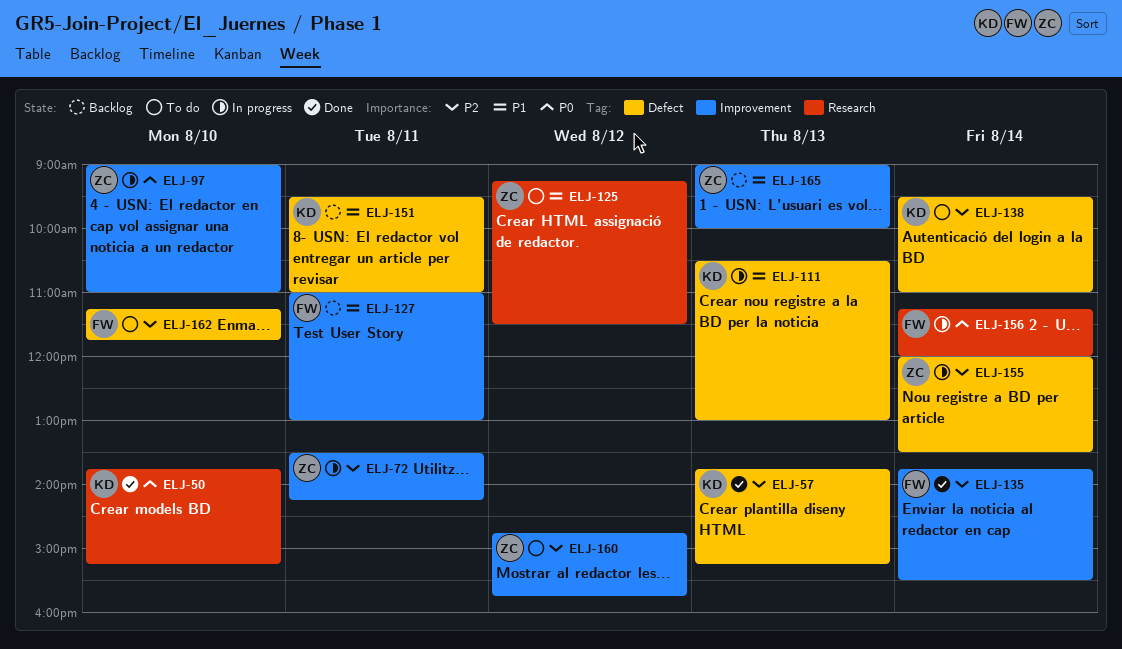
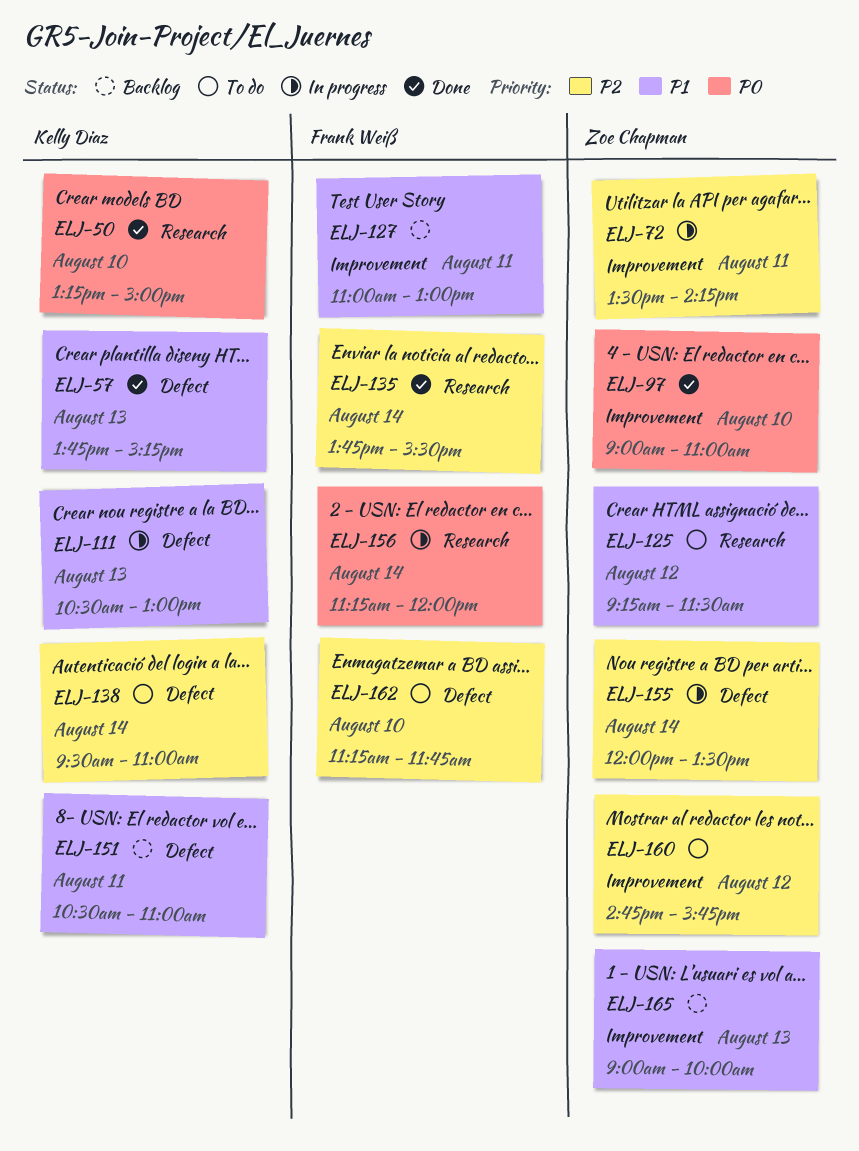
ELJ-50, begins: 13:45 -> 13:15
ELJ-50, ends: 15:15 -> 15:00
ELJ-57, priority: P2 -> P1
ELJ-97, status: In progress -> Done
ELJ-135, label: Improvement -> Research
ELJ-151, begins: 09:30 -> 10:30

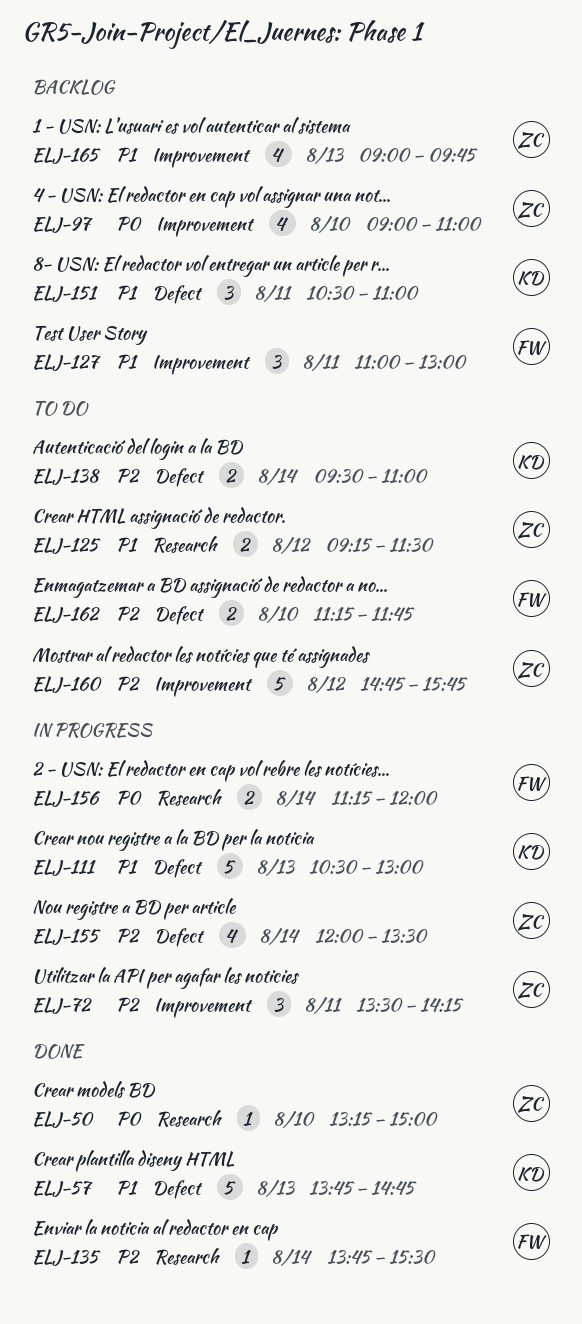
ELJ-50, owner: Kelly Diaz -> Zoe Chapman
ELJ-57, ends: 15:15 -> 14:45
ELJ-97, status: Done -> Backlog
ELJ-165, ends: 10:00 -> 09:45

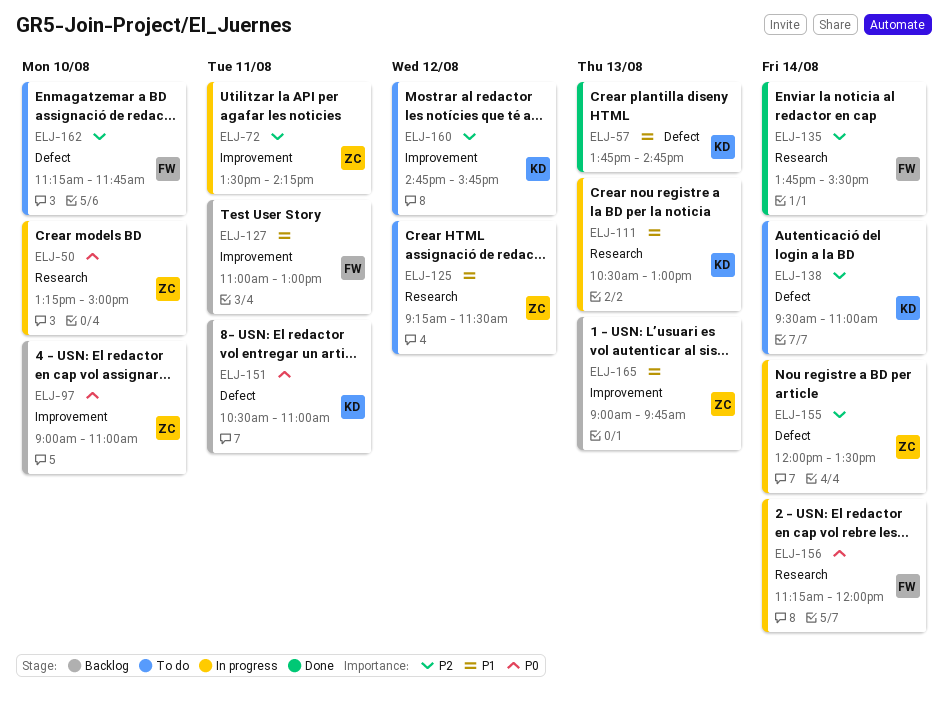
ELJ-50, status: Done -> In progress
ELJ-111, label: Defect -> Research
ELJ-151, priority: P1 -> P0
ELJ-160, owner: ZC -> KD

